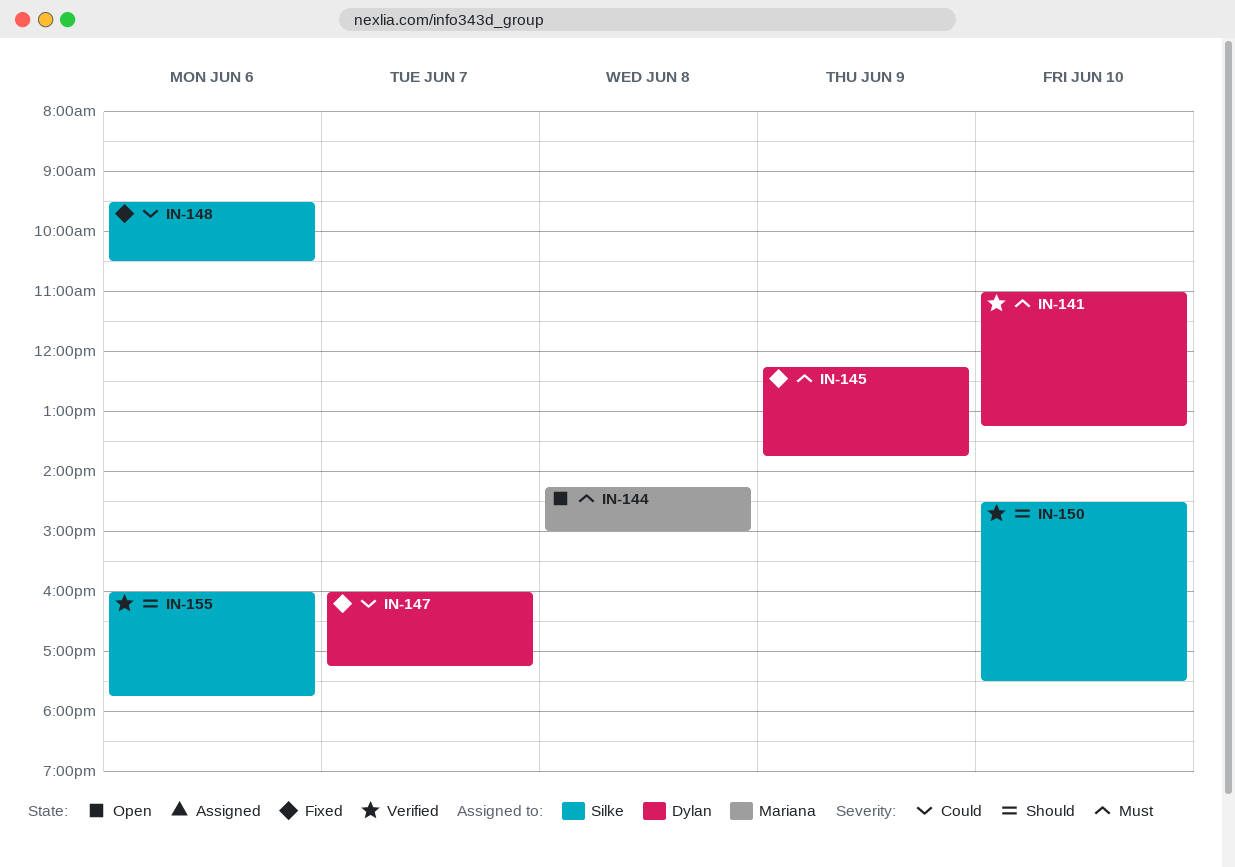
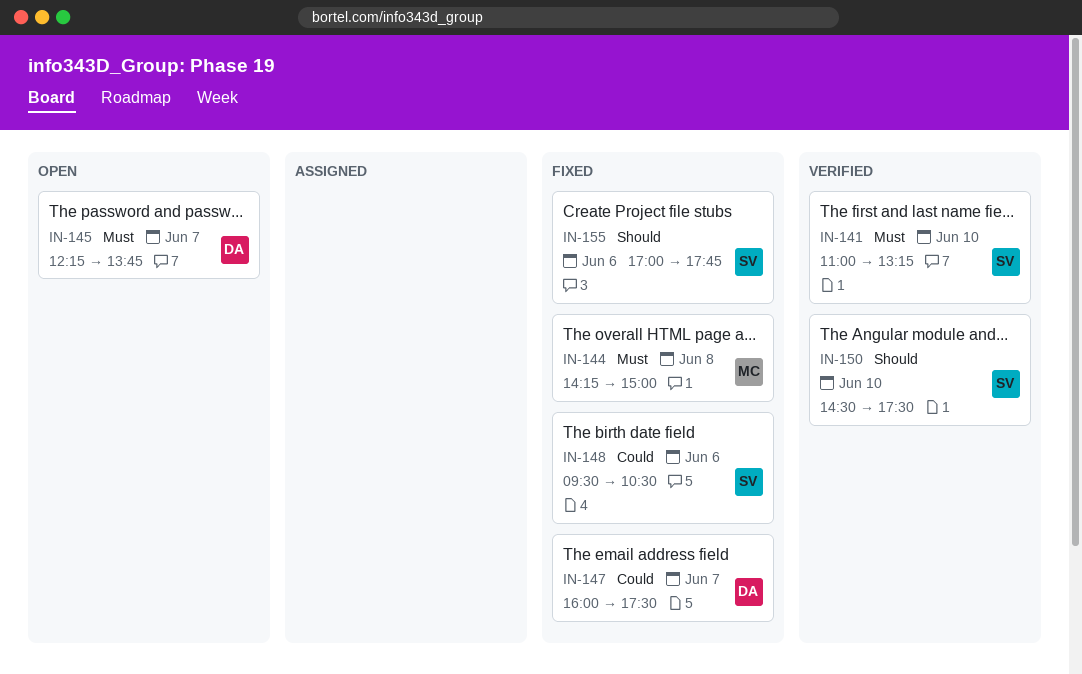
IN-141, owner: Dylan -> Silke
IN-144, status: Open -> Fixed
IN-145, status: Fixed -> Open
IN-145, day: Jun 9 -> Jun 7
IN-147, ends: 17:15 -> 17:30
IN-155, status: Verified -> Fixed
IN-155, begins: 16:00 -> 17:00

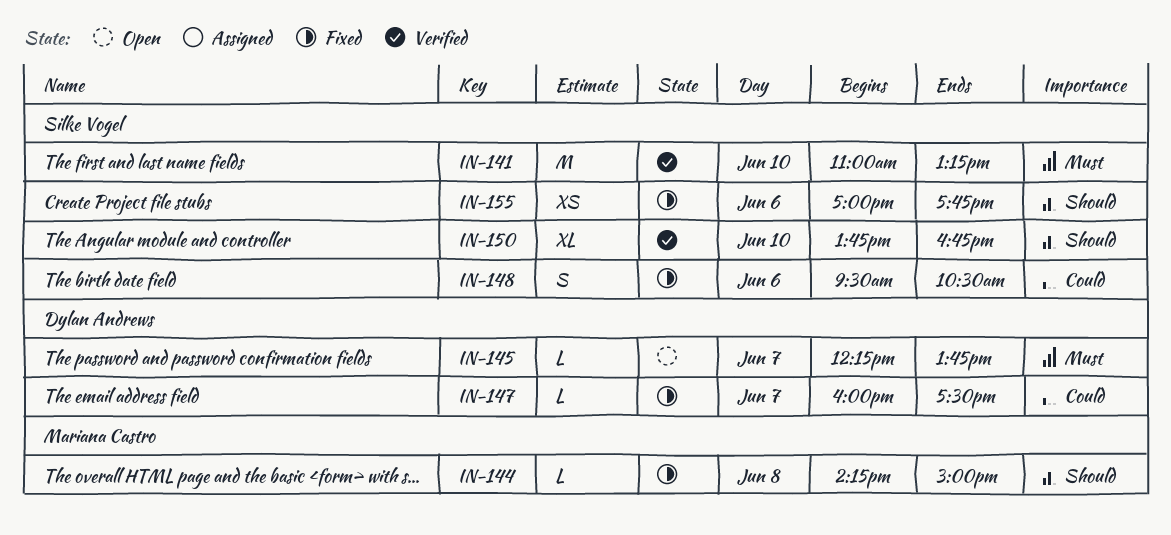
IN-144, priority: Must -> Should
IN-150, begins: 14:30 -> 13:45
IN-150, ends: 17:30 -> 16:45

